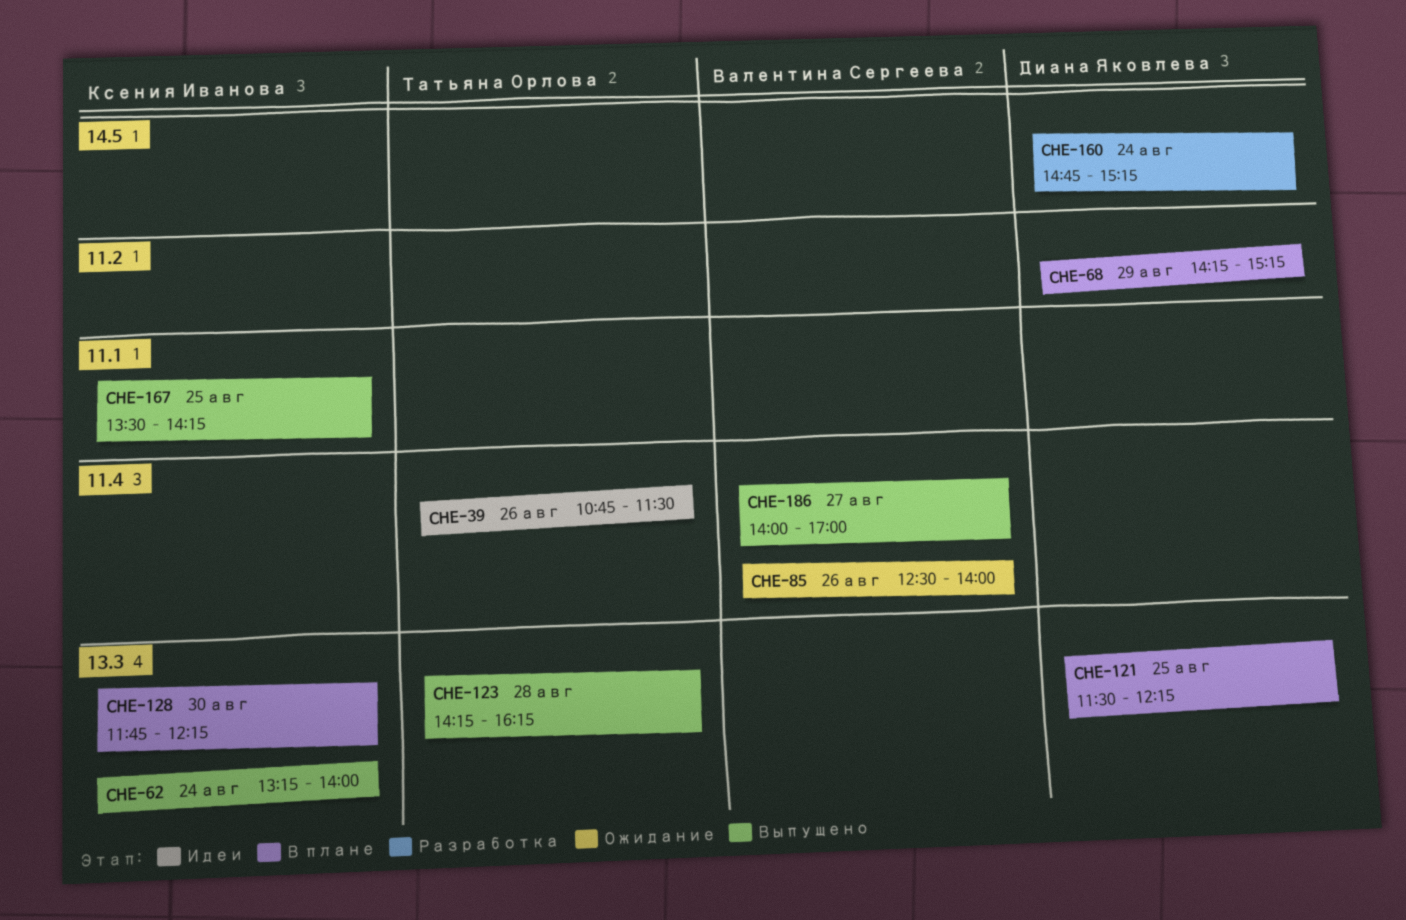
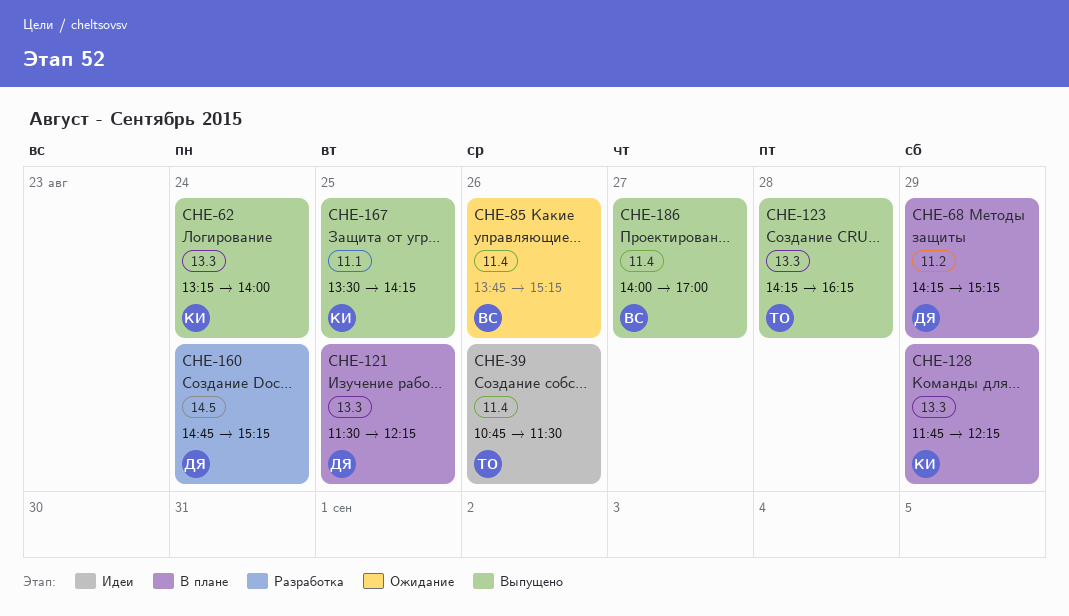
CHE-85, begins: 12:30 -> 13:45
CHE-85, ends: 14:00 -> 15:15
CHE-128, day: Aug 30 -> Aug 29

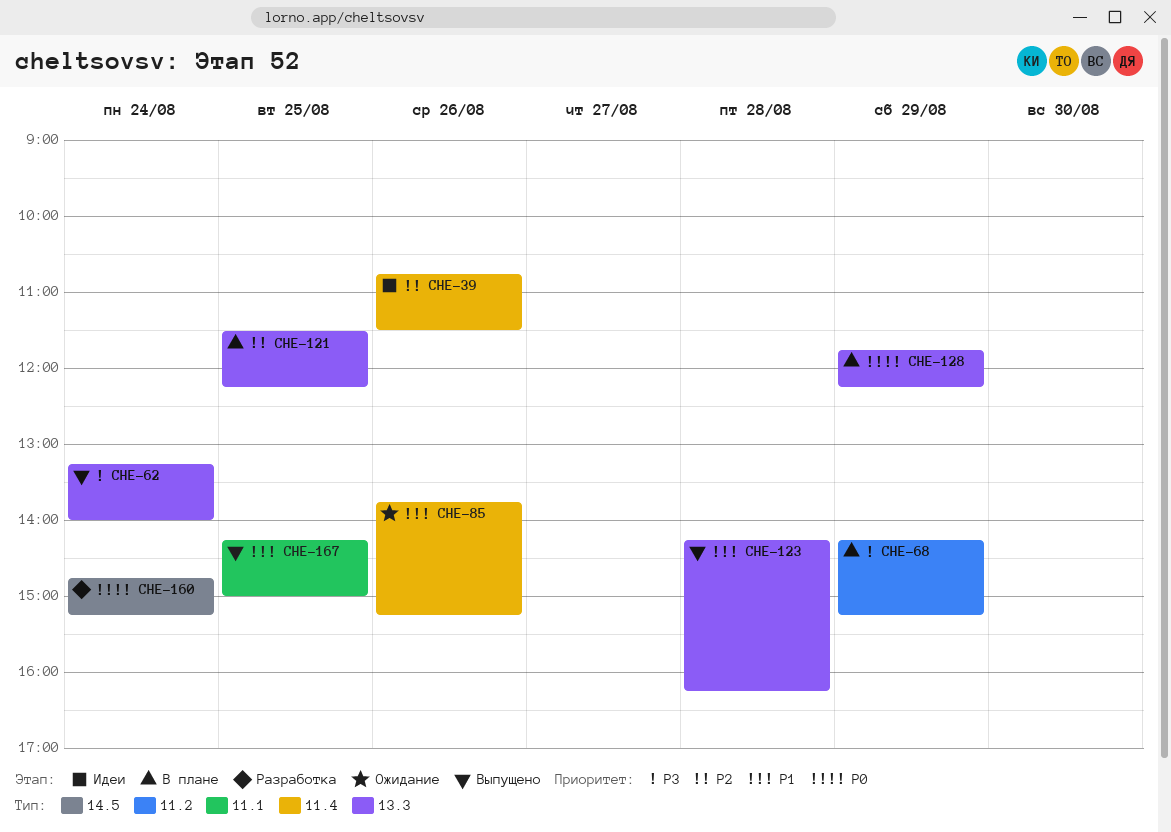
CHE-167, begins: 13:30 -> 14:15
CHE-167, ends: 14:15 -> 15:00
CHE-186: present -> none

